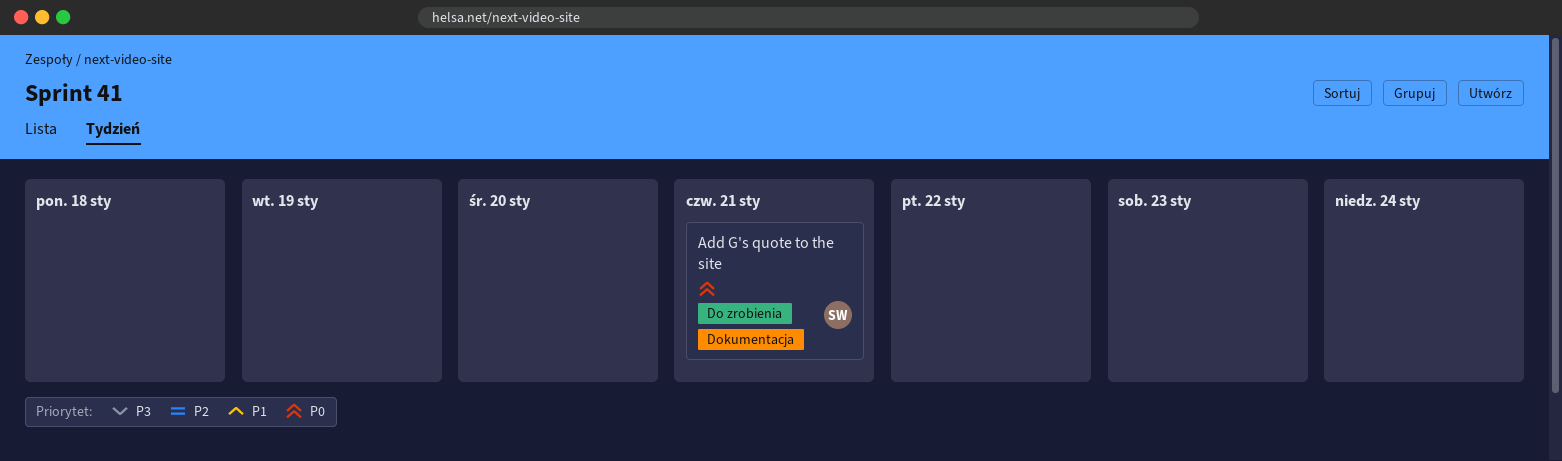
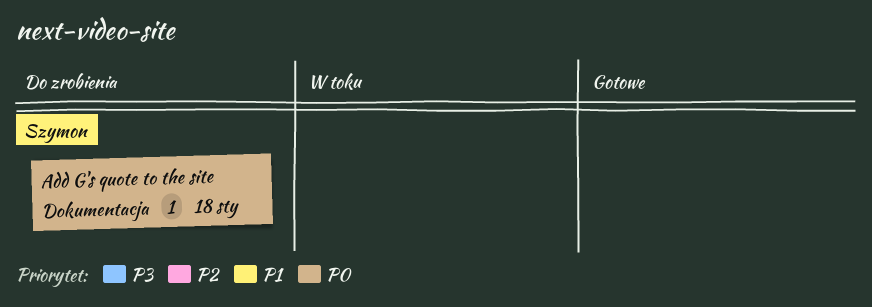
Add G's quote to the site, due: Jan 21 -> Jan 18

